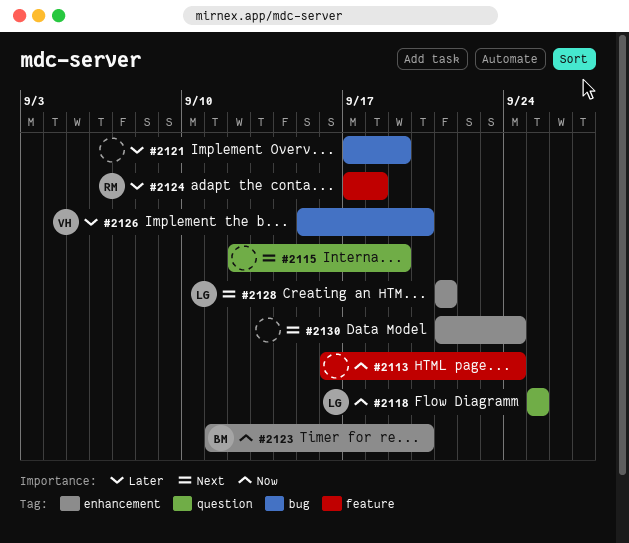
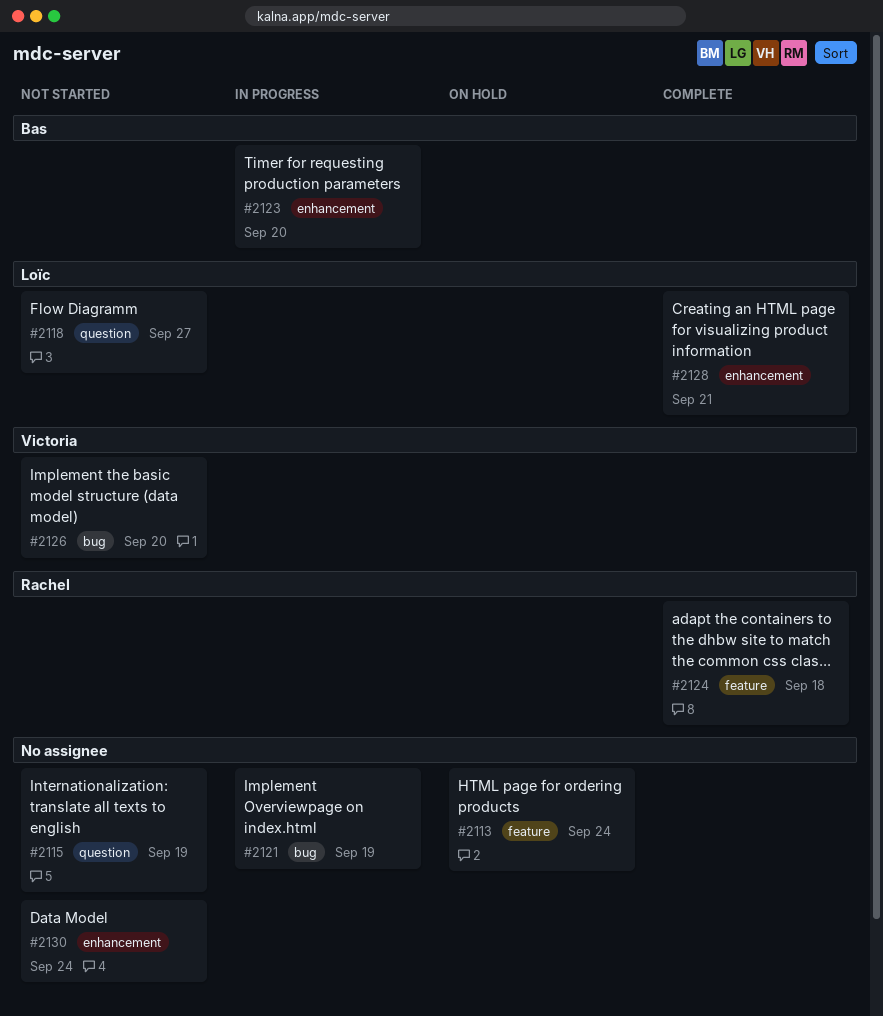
#2118, due: Sep 25 -> Sep 27

